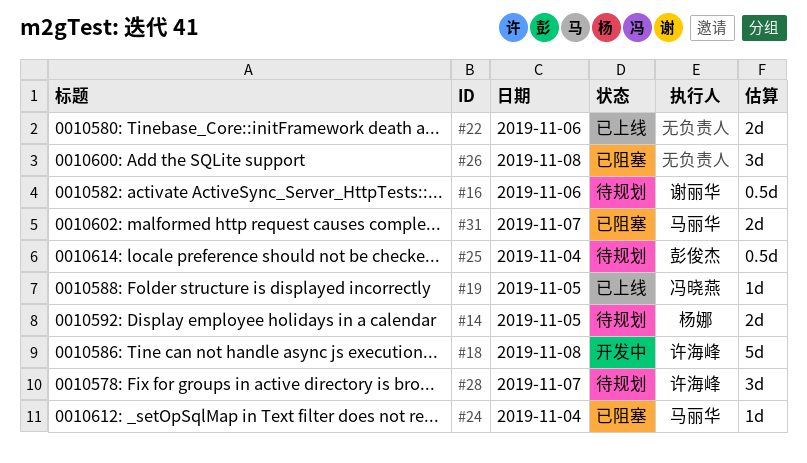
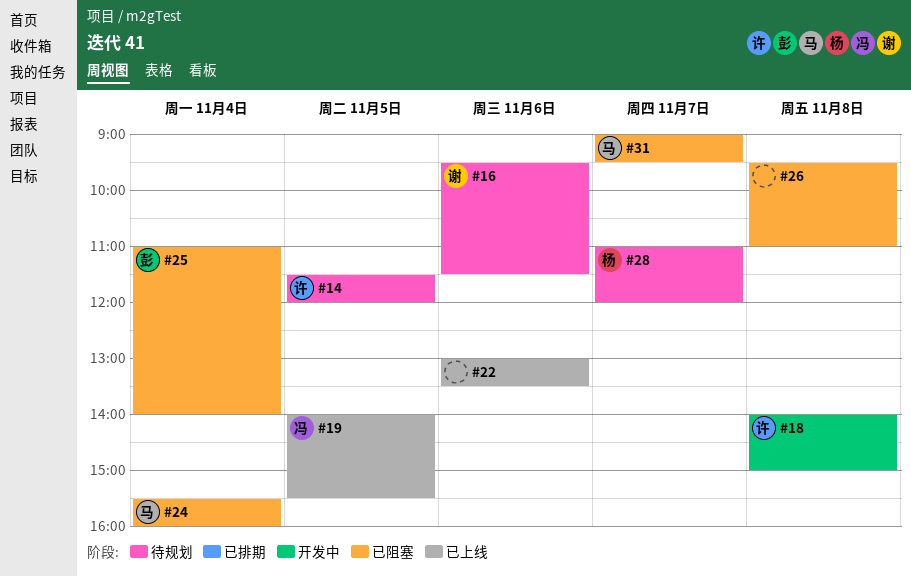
#14, owner: 杨娜 -> 许海峰
#25, status: 待规划 -> 已阻塞
#28, owner: 许海峰 -> 杨娜

